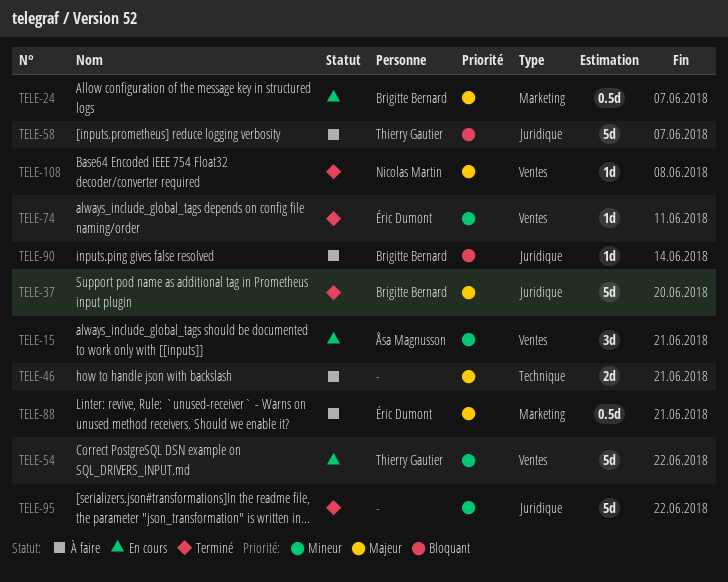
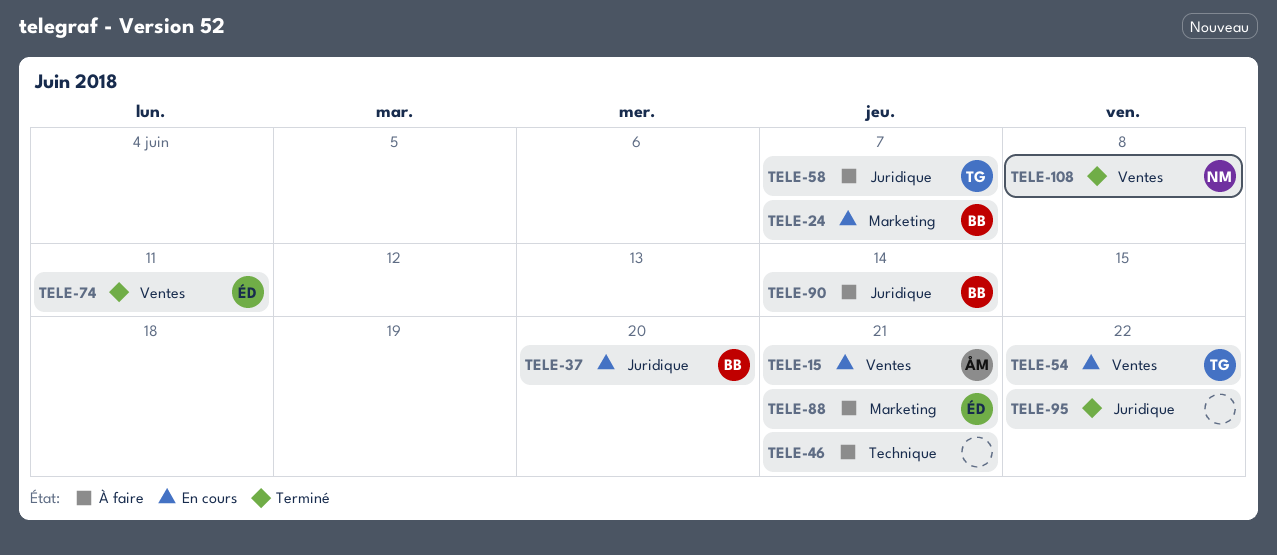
TELE-37, status: Terminé -> En cours

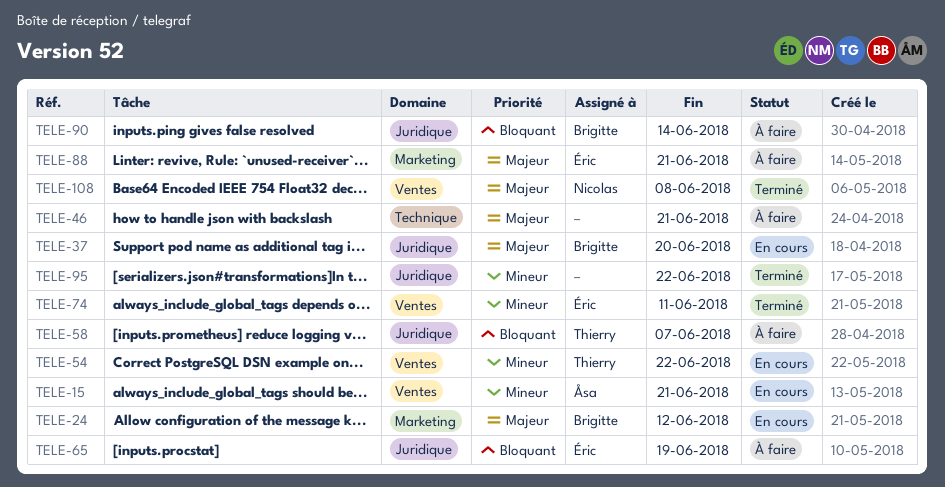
TELE-24, due: Jun 7 -> Jun 12
TELE-65: none -> present

